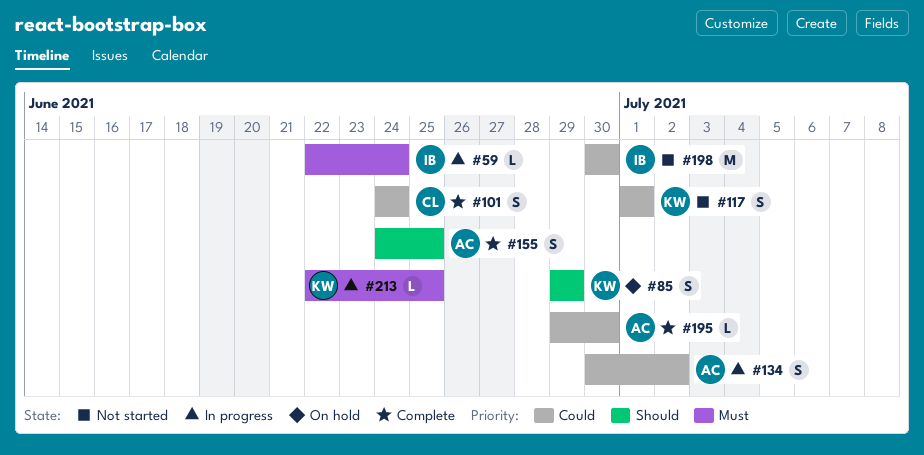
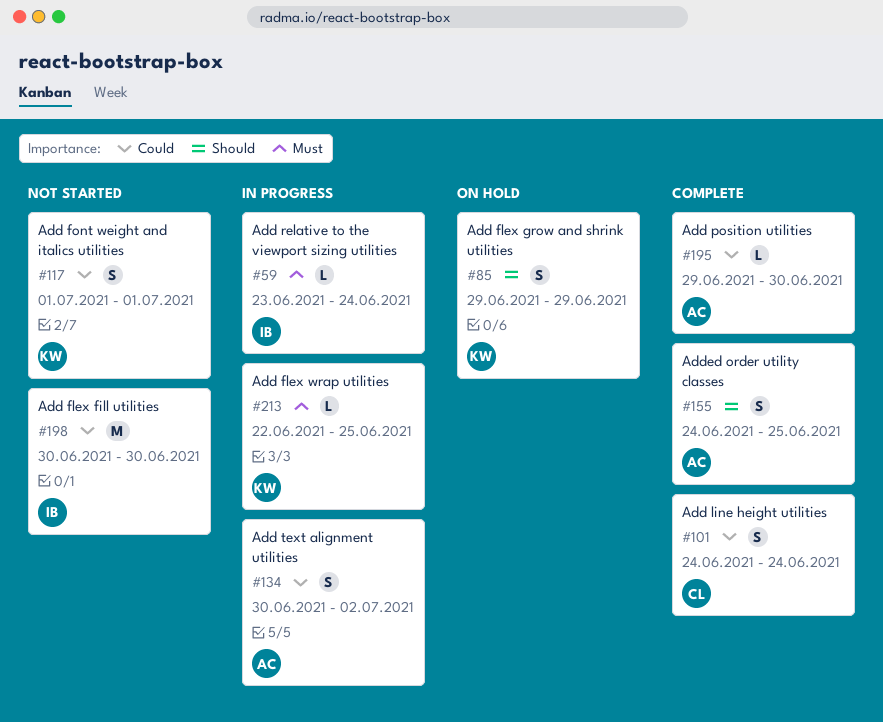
#59, start: Jun 22 -> Jun 23

